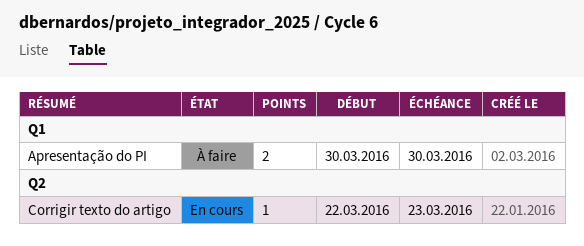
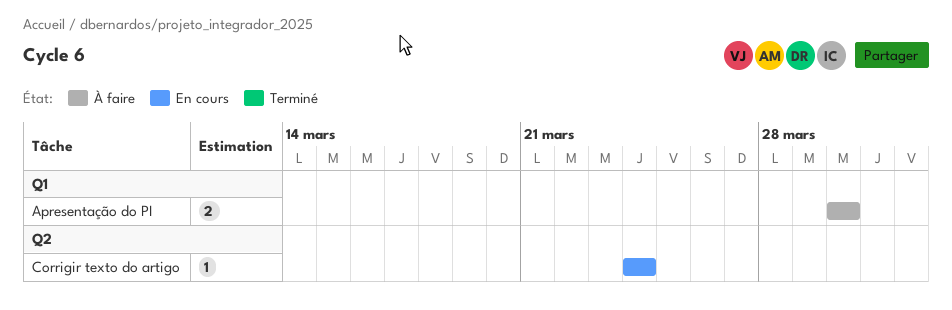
Corrigir texto do artigo, start: Mar 22 -> Mar 24
Corrigir texto do artigo, due: Mar 23 -> Mar 24

